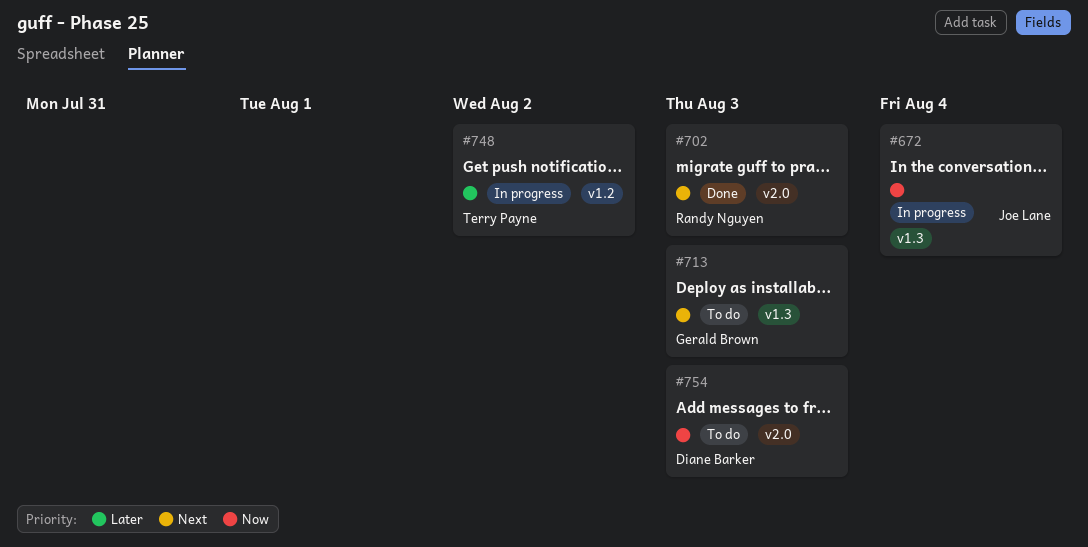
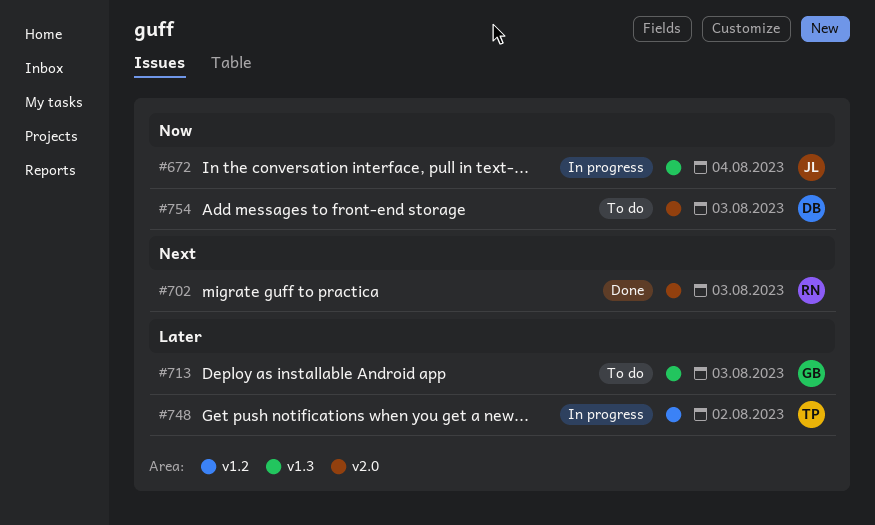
#713, priority: Next -> Later

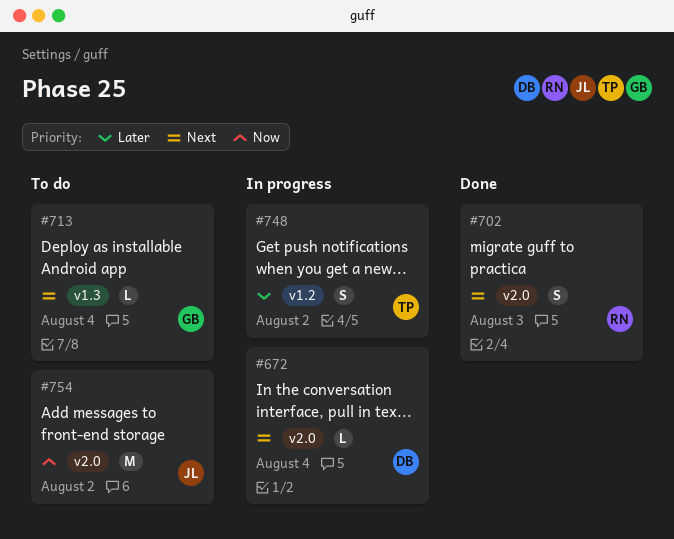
#672, owner: JL -> DB
#672, priority: Now -> Next
#672, label: v1.3 -> v2.0
#713, priority: Later -> Next
#713, due: Aug 3 -> Aug 4
#754, owner: DB -> JL
#754, due: Aug 3 -> Aug 2

